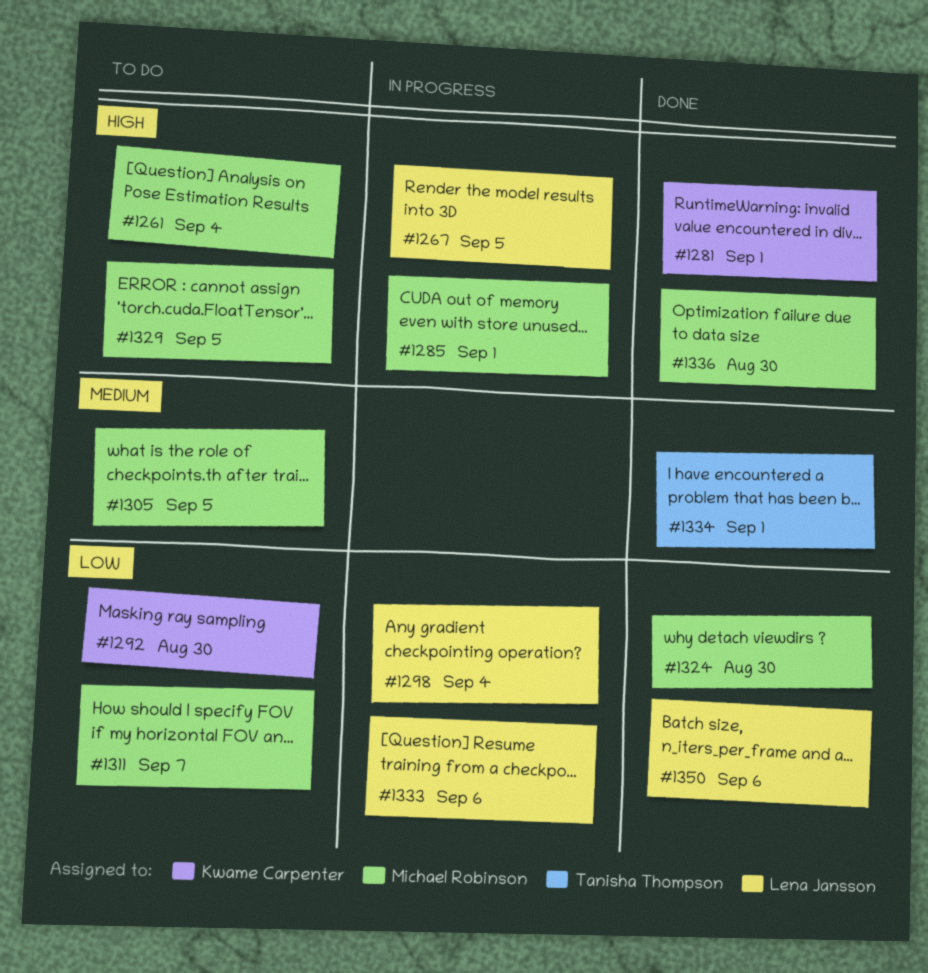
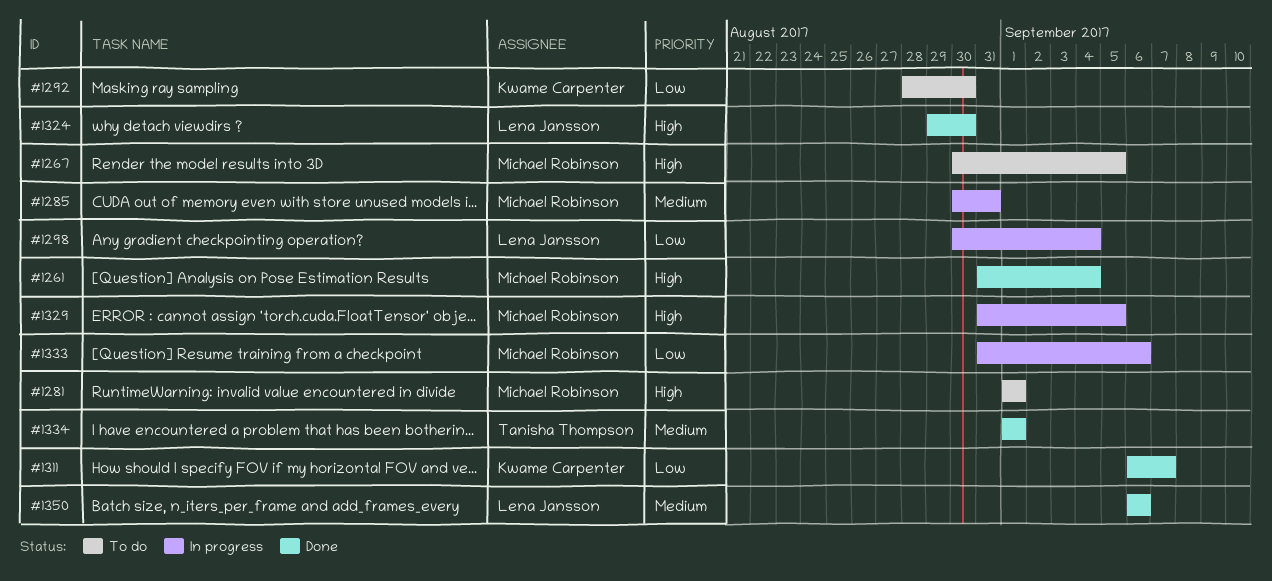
#1261, status: To do -> Done
#1267, status: In progress -> To do
#1267, owner: Lena Jansson -> Michael Robinson
#1281, status: Done -> To do
#1281, owner: Kwame Carpenter -> Michael Robinson
#1285, priority: High -> Medium
#1285, due: Sep 1 -> Aug 31
#1305: present -> none
#1311, status: To do -> Done
#1311, owner: Michael Robinson -> Kwame Carpenter
#1324, owner: Michael Robinson -> Lena Jansson
#1324, priority: Low -> High
#1329, status: To do -> In progress
#1333, owner: Lena Jansson -> Michael Robinson
#1336: present -> none
#1350, priority: Low -> Medium

